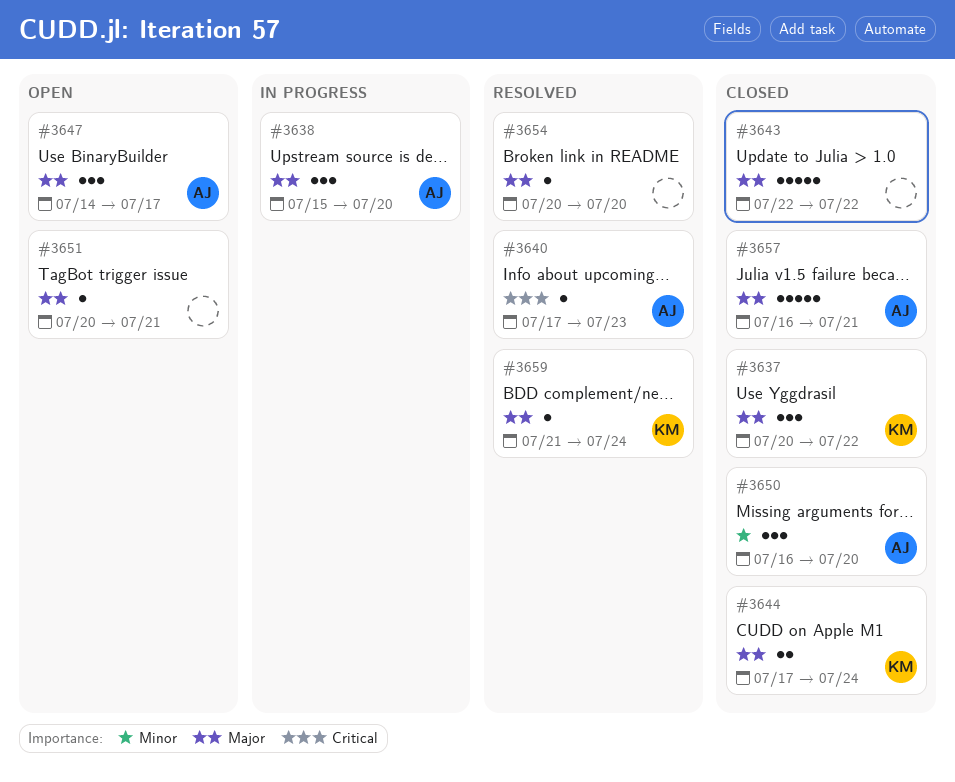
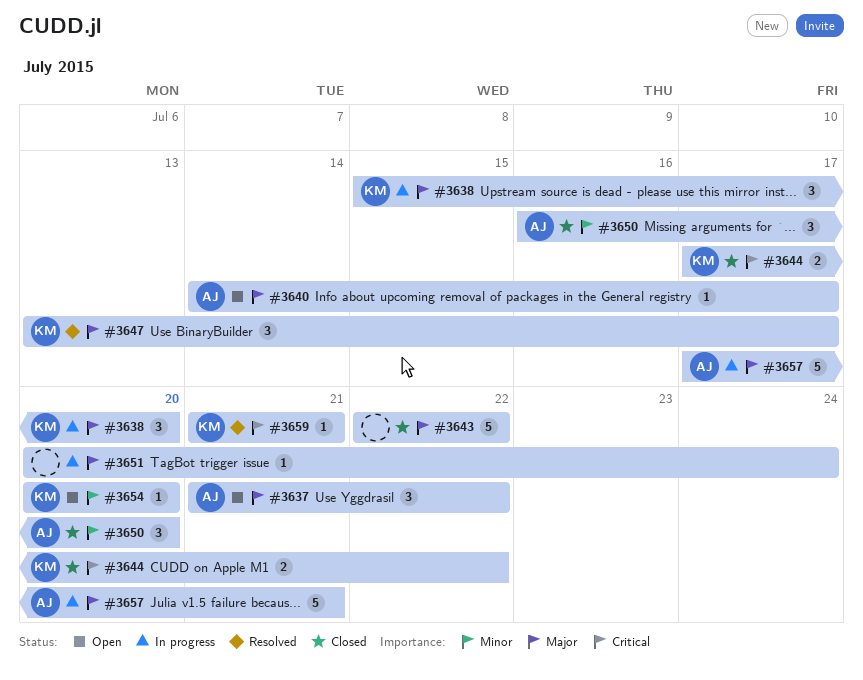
#3637, status: Closed -> Open
#3637, owner: KM -> AJ
#3637, start: Jul 20 -> Jul 21
#3638, owner: AJ -> KM
#3640, status: Resolved -> Open
#3640, priority: Critical -> Major
#3640, start: Jul 17 -> Jul 14
#3640, due: Jul 23 -> Jul 17
#3644, priority: Major -> Critical
#3644, due: Jul 24 -> Jul 22
#3647, status: Open -> Resolved
#3647, owner: AJ -> KM
#3647, start: Jul 14 -> Jul 13
#3651, status: Open -> In progress
#3651, due: Jul 21 -> Jul 24
#3654, status: Resolved -> Open
#3654, owner: none -> KM
#3654, priority: Major -> Minor
#3657, status: Closed -> In progress
#3657, start: Jul 16 -> Jul 17
#3659, priority: Major -> Critical
#3659, due: Jul 24 -> Jul 21

